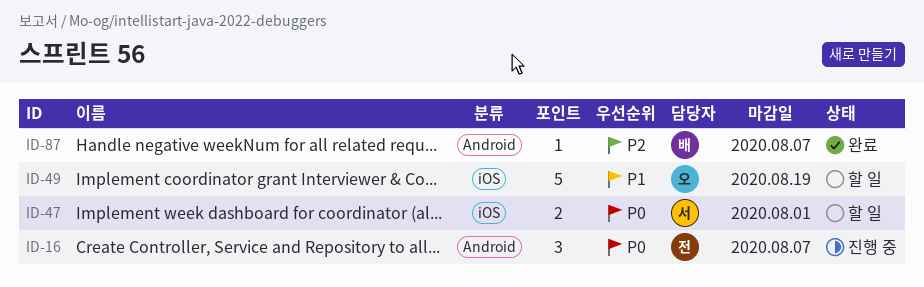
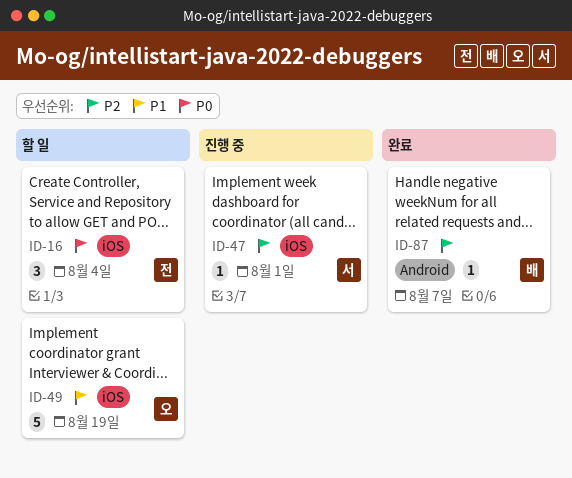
ID-16, status: 진행 중 -> 할 일
ID-16, label: Android -> iOS
ID-16, due: Aug 7 -> Aug 4
ID-47, status: 할 일 -> 진행 중
ID-47, priority: P0 -> P2
ID-47, estimate: 2 -> 1

